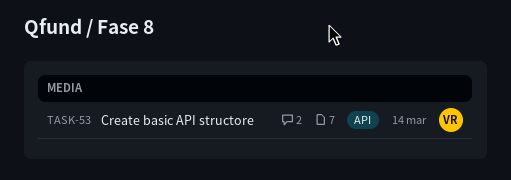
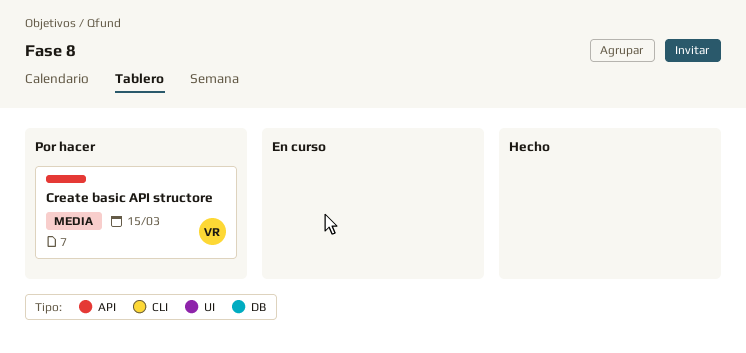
Create basic API structore, due: Mar 14 -> Mar 15

